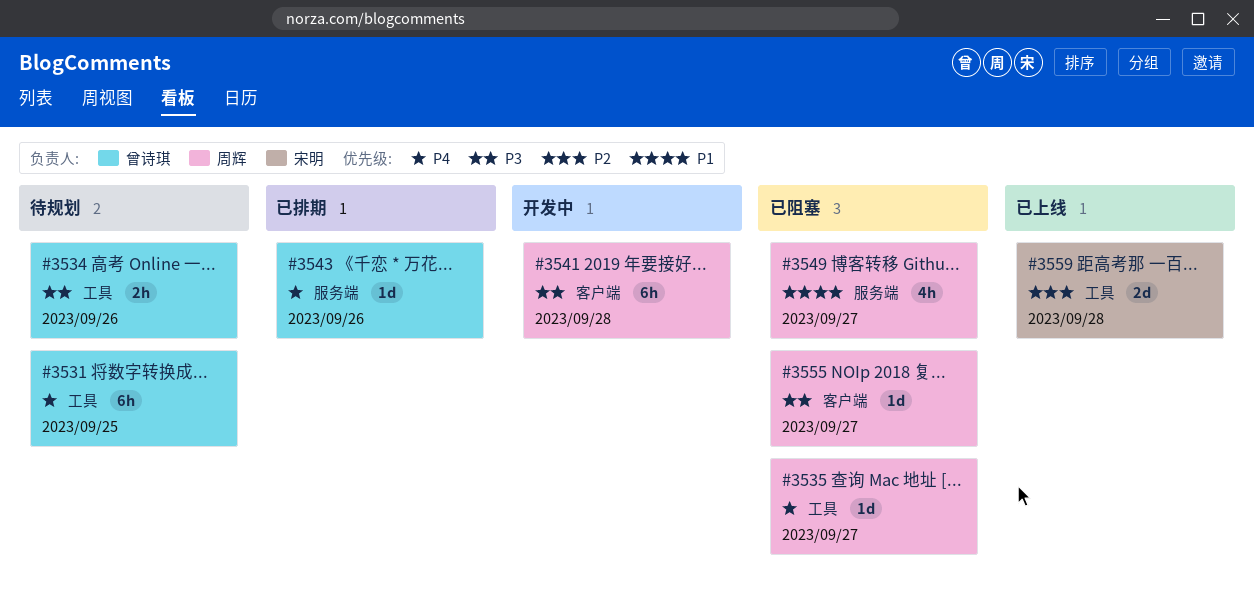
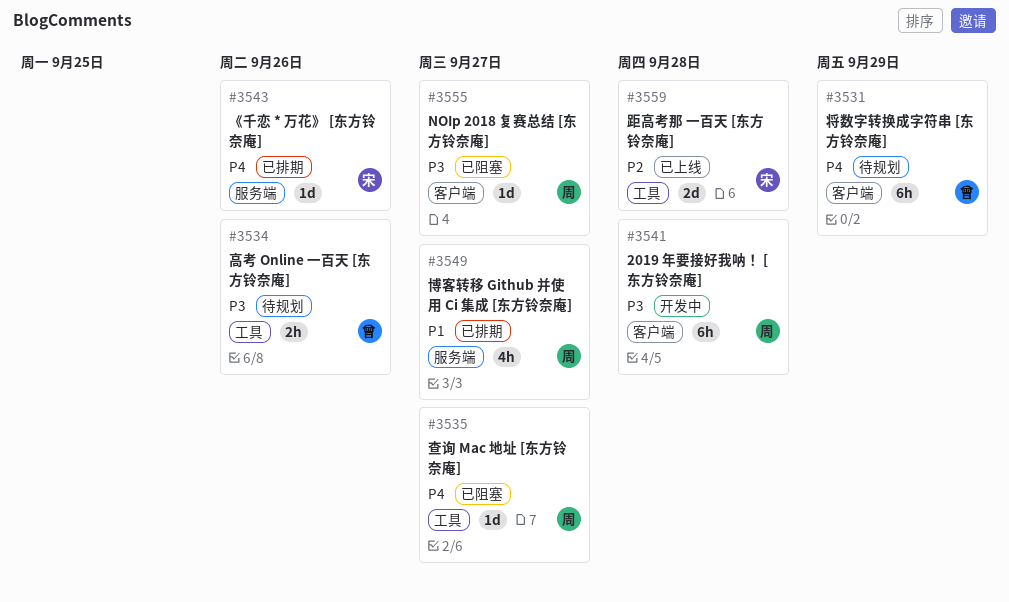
#3531, label: 工具 -> 客户端
#3531, due: Sep 25 -> Sep 29
#3543, owner: 曾诗琪 -> 宋明
#3549, status: 已阻塞 -> 已排期

